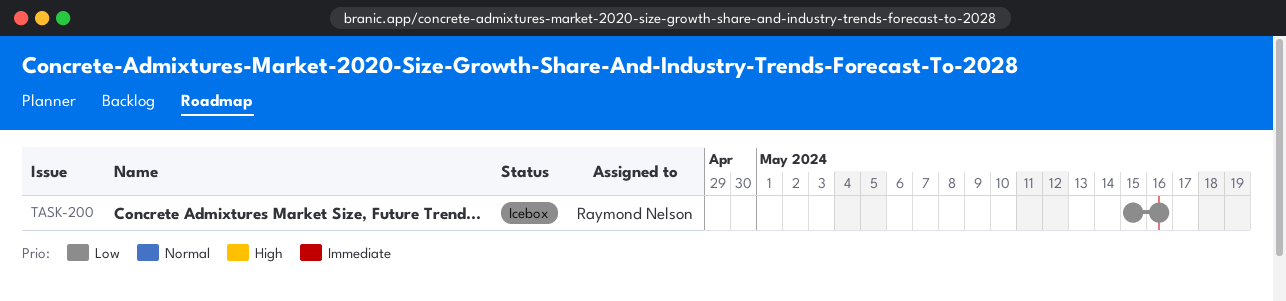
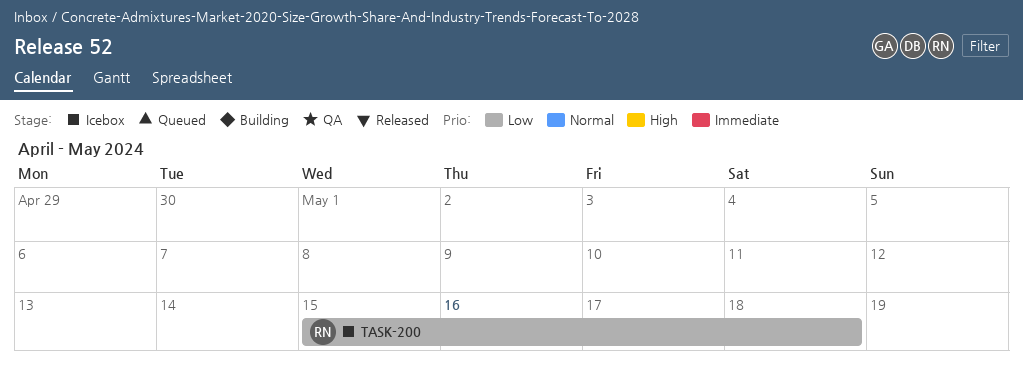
TASK-200, due: May 16 -> May 18

